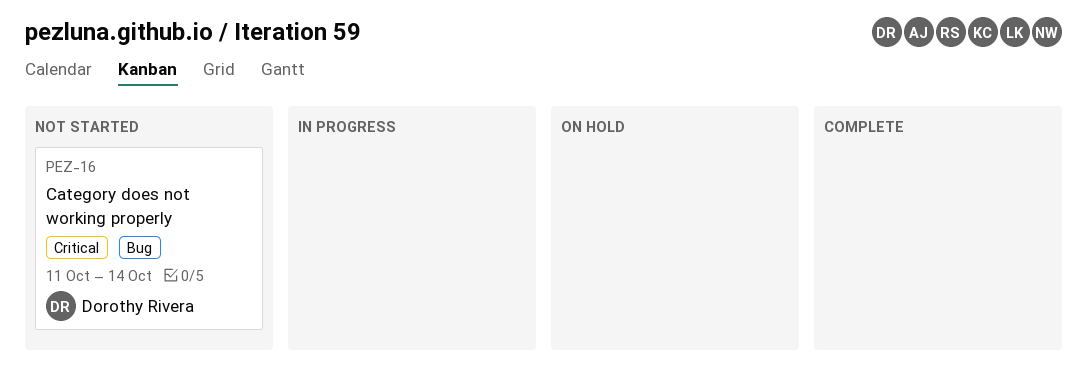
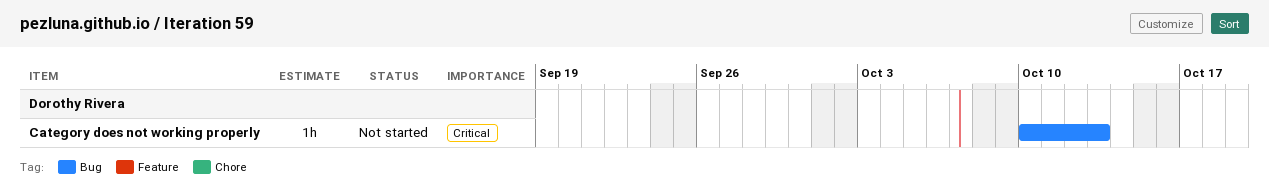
Category does not working properly, start: Oct 11 -> Oct 10
Category does not working properly, due: Oct 14 -> Oct 13

